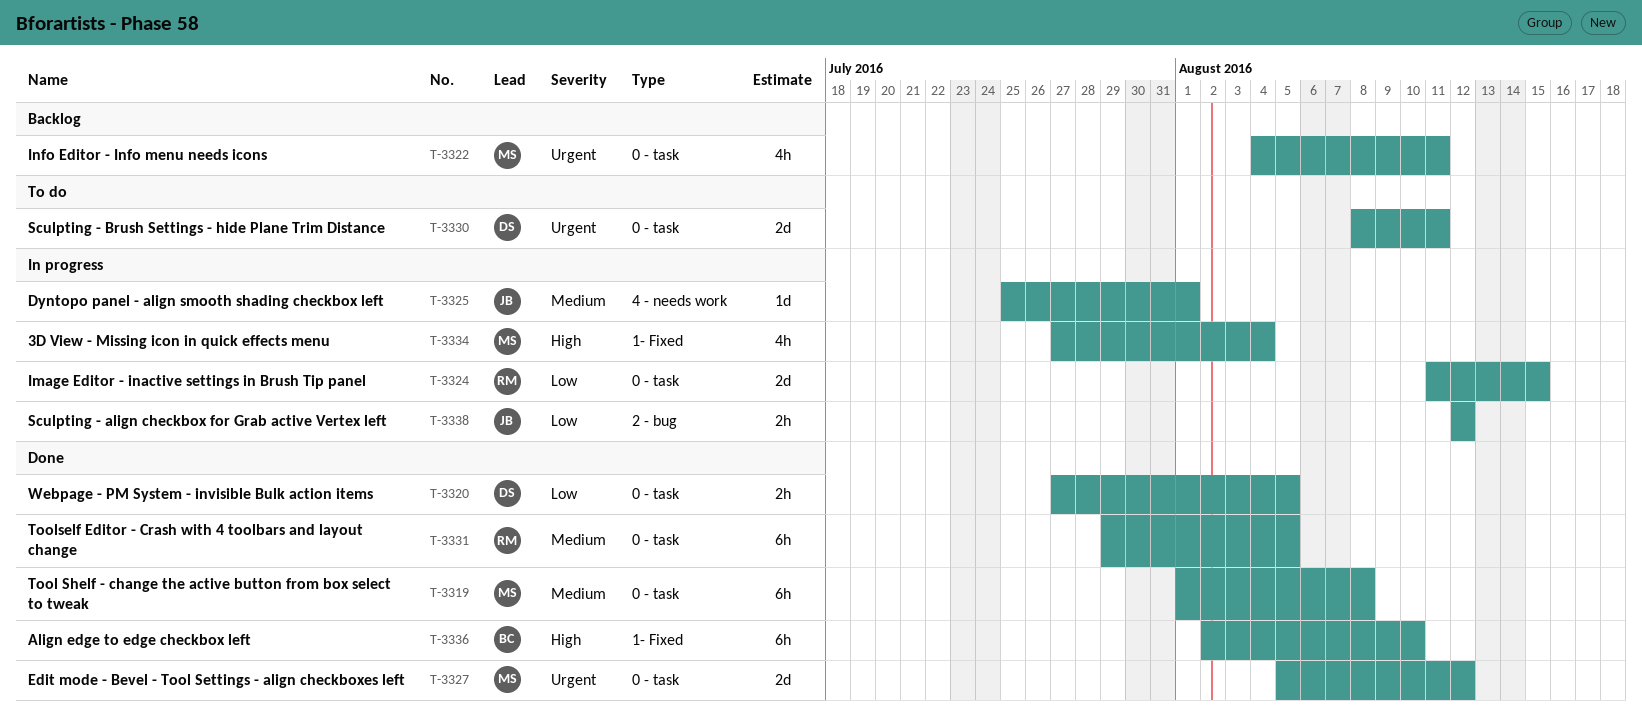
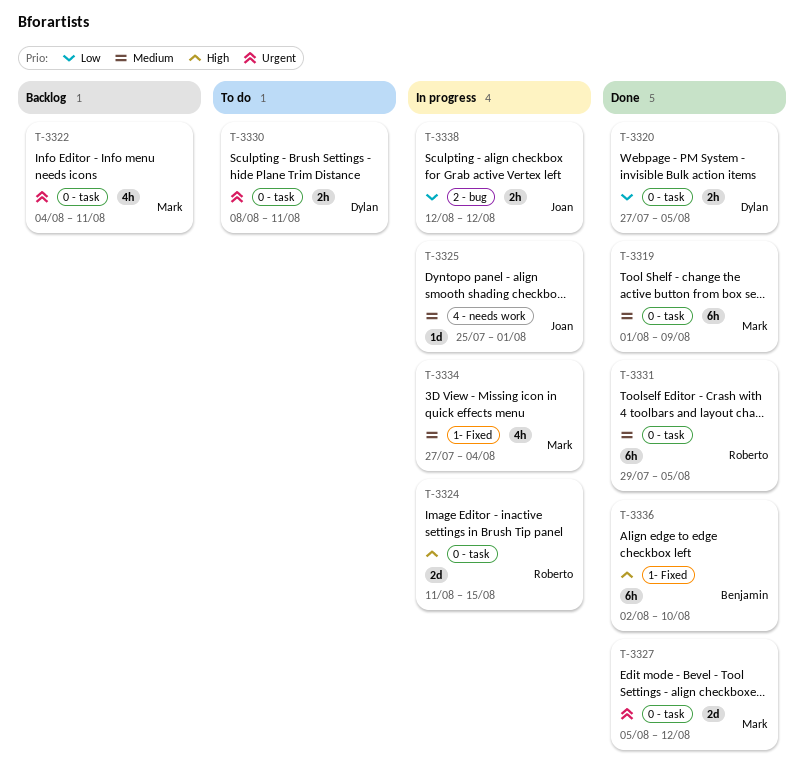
T-3319, due: Aug 8 -> Aug 9
T-3324, priority: Low -> High
T-3330, estimate: 2d -> 2h
T-3334, priority: High -> Medium

